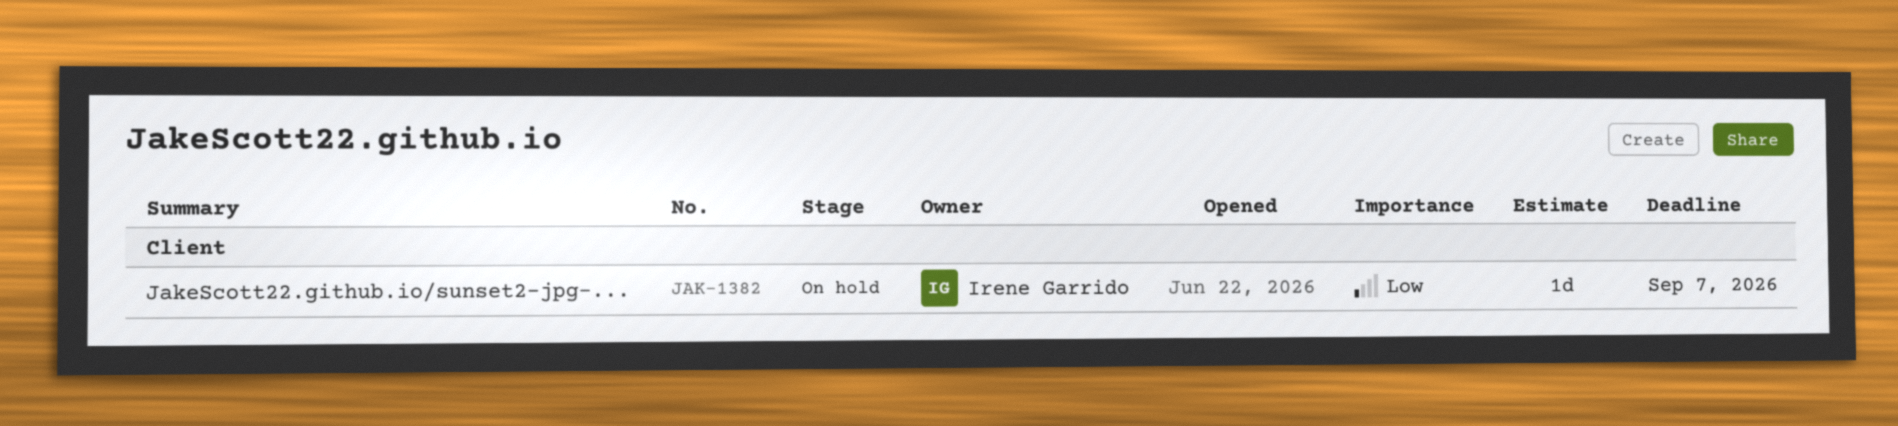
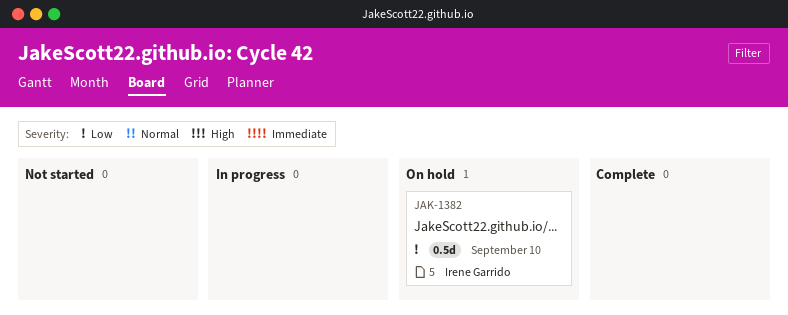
JAK-1382, estimate: 1d -> 0.5d
JAK-1382, due: Sep 7 -> Sep 10

